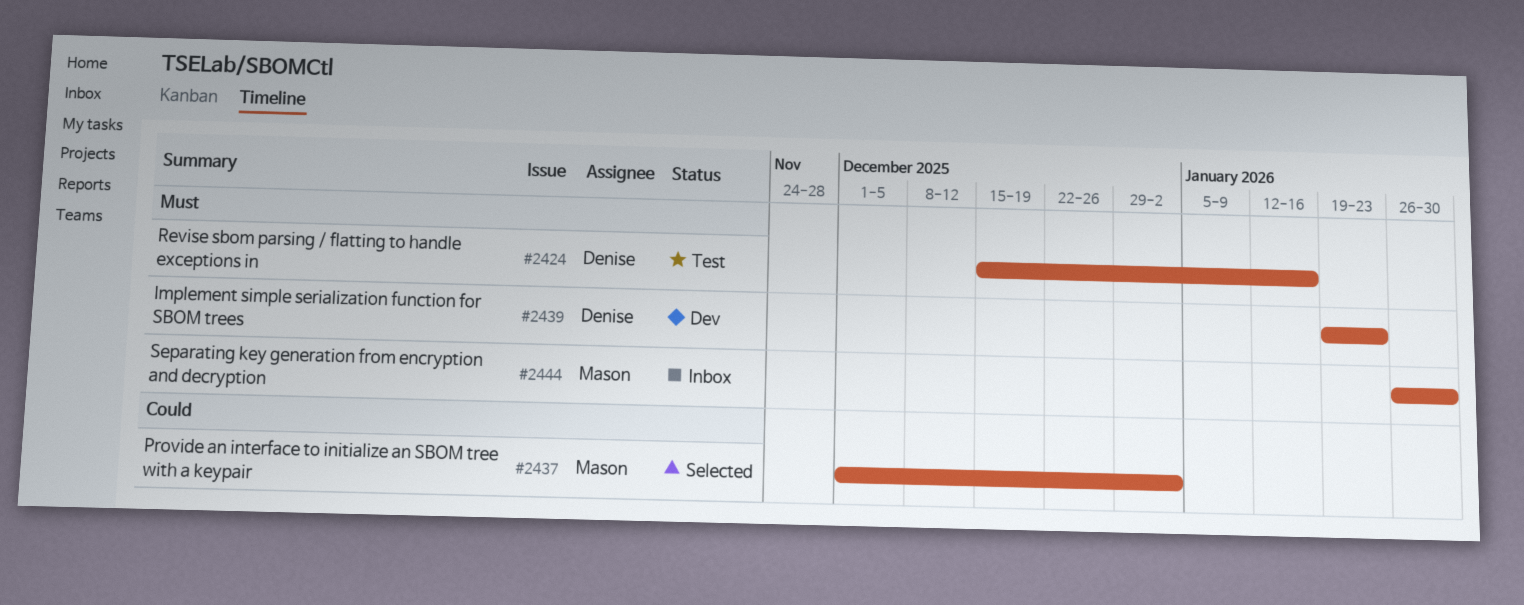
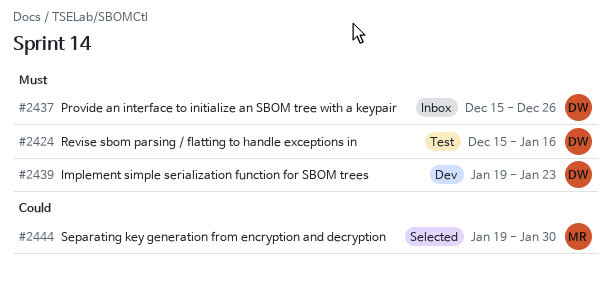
#2437, status: Selected -> Inbox
#2437, owner: Mason -> Denise
#2437, priority: Could -> Must
#2437, start: Dec 1 -> Dec 15
#2437, due: Jan 2 -> Dec 26
#2444, status: Inbox -> Selected
#2444, priority: Must -> Could
#2444, start: Jan 26 -> Jan 19

